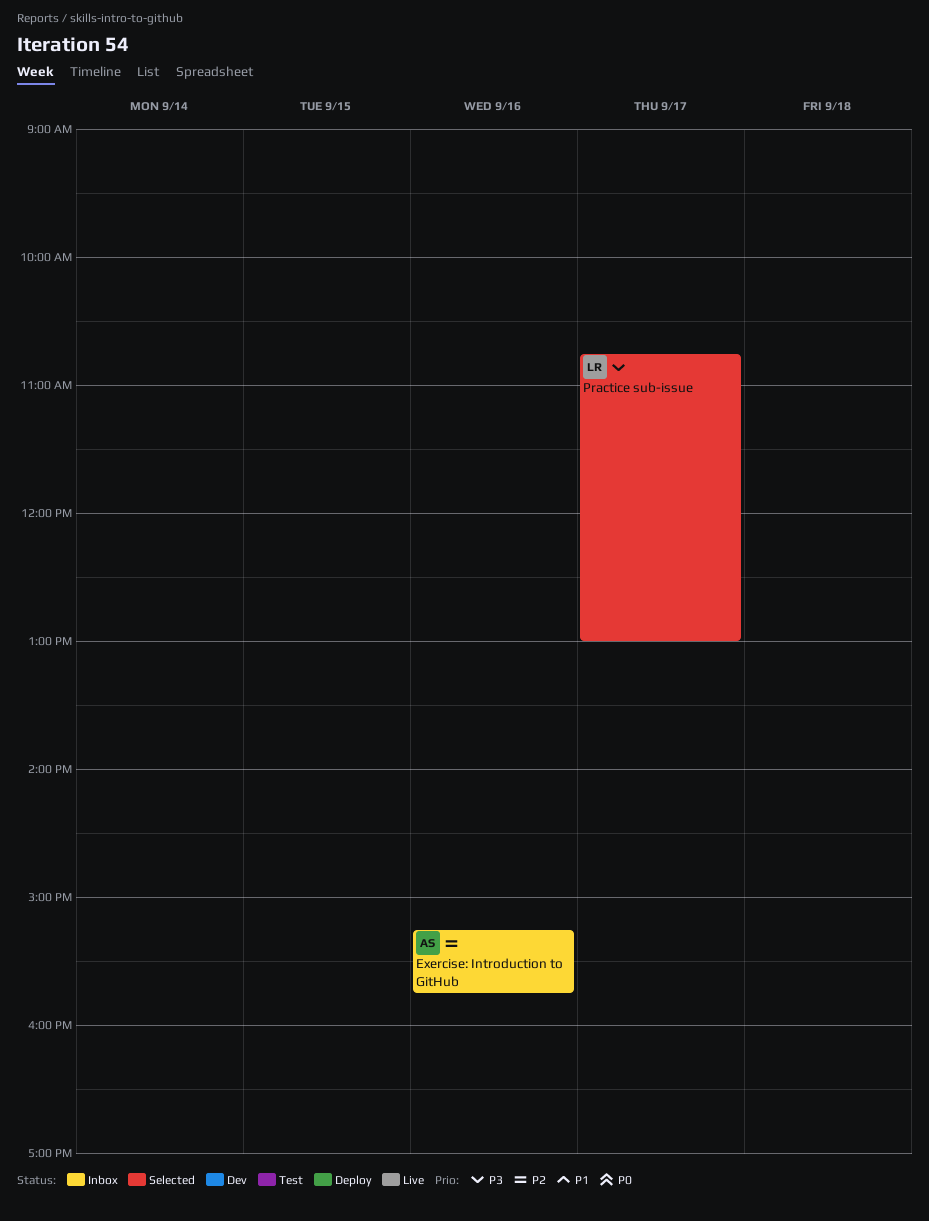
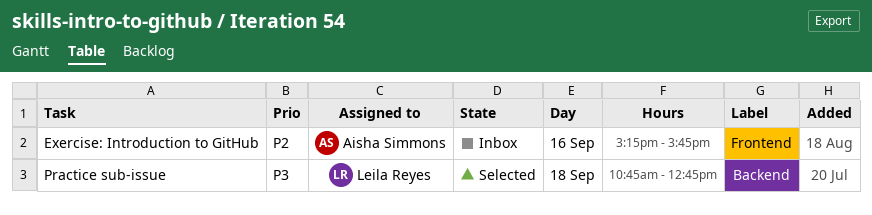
Practice sub-issue, day: Sep 17 -> Sep 18
Practice sub-issue, ends: 13:00 -> 12:45

